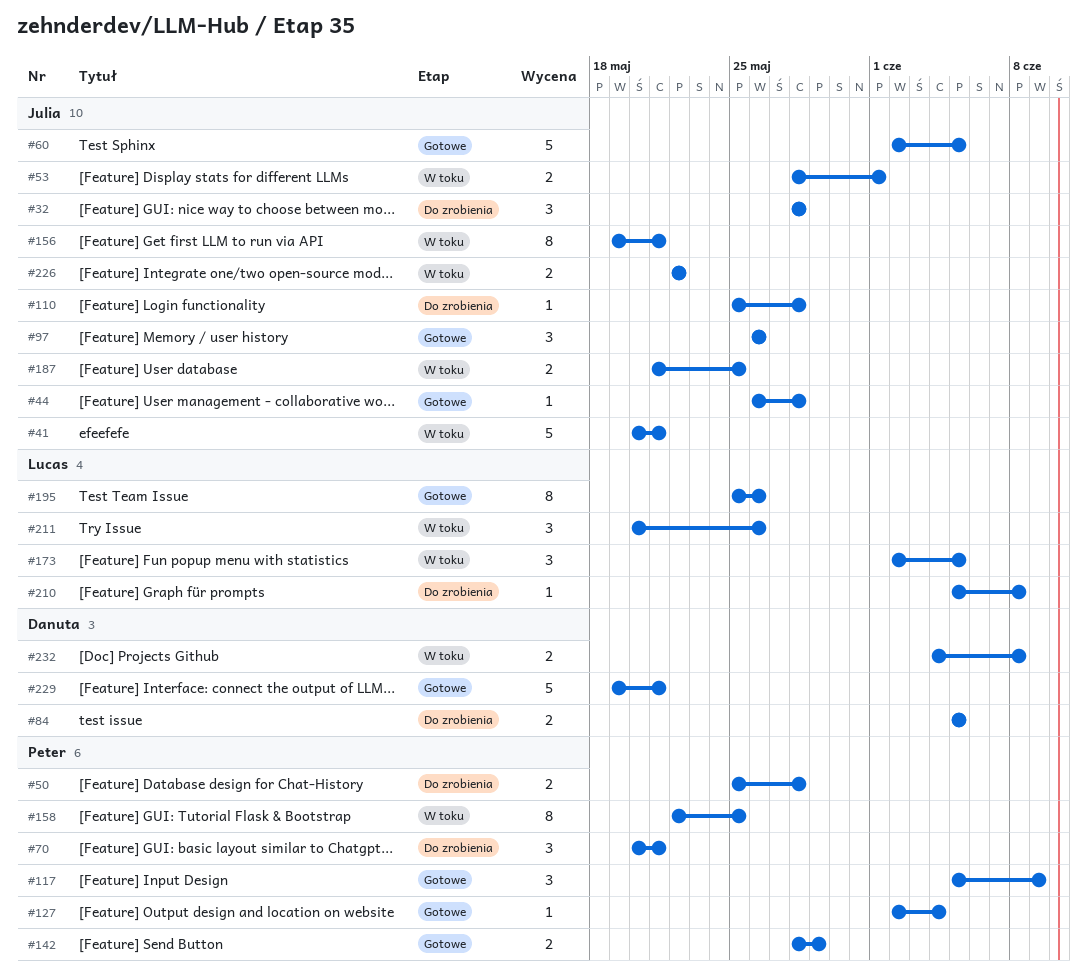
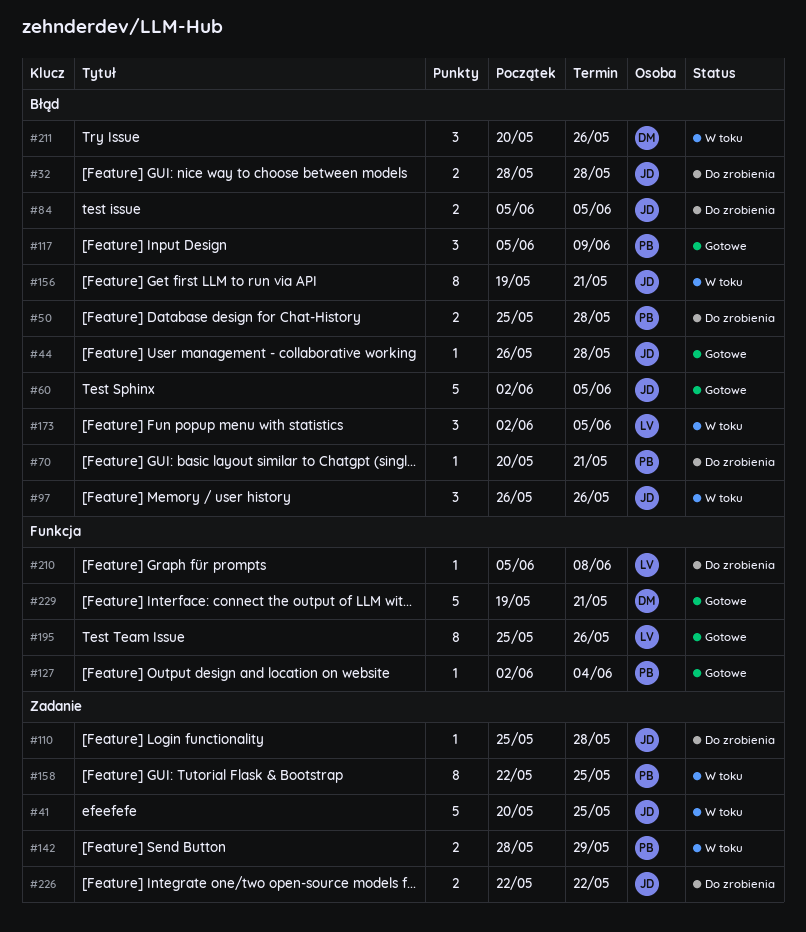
#32, estimate: 3 -> 2
#41, due: May 21 -> May 25
#53: present -> none
#70, estimate: 3 -> 1
#84, owner: Danuta -> Julia
#97, status: Gotowe -> W toku
#142, status: Gotowe -> W toku
#187: present -> none
#211, owner: Lucas -> Danuta
#226, status: W toku -> Do zrobienia
#232: present -> none

